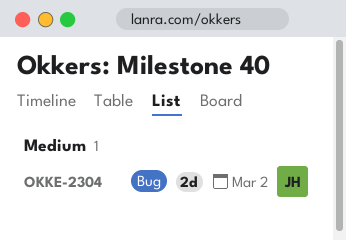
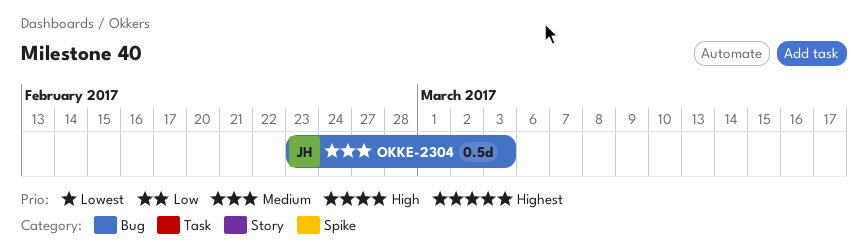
OKKE-2304, estimate: 2d -> 0.5d
OKKE-2304, due: Mar 2 -> Mar 3

